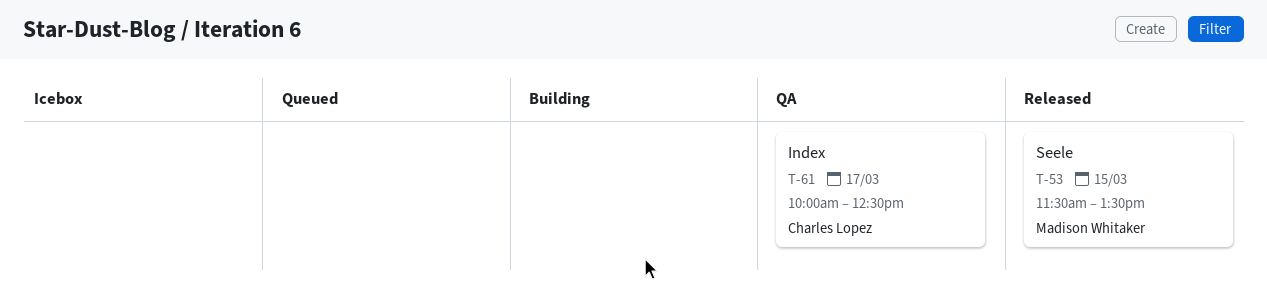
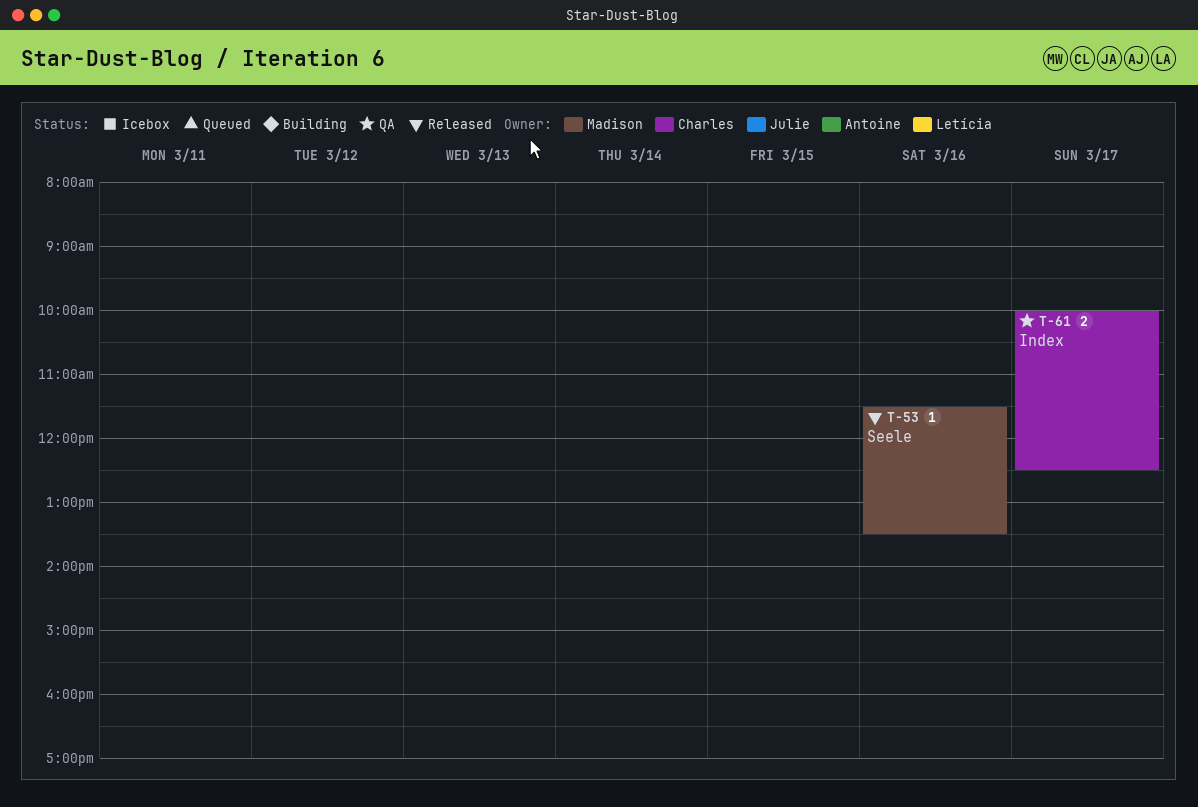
T-53, day: Mar 15 -> Mar 16

